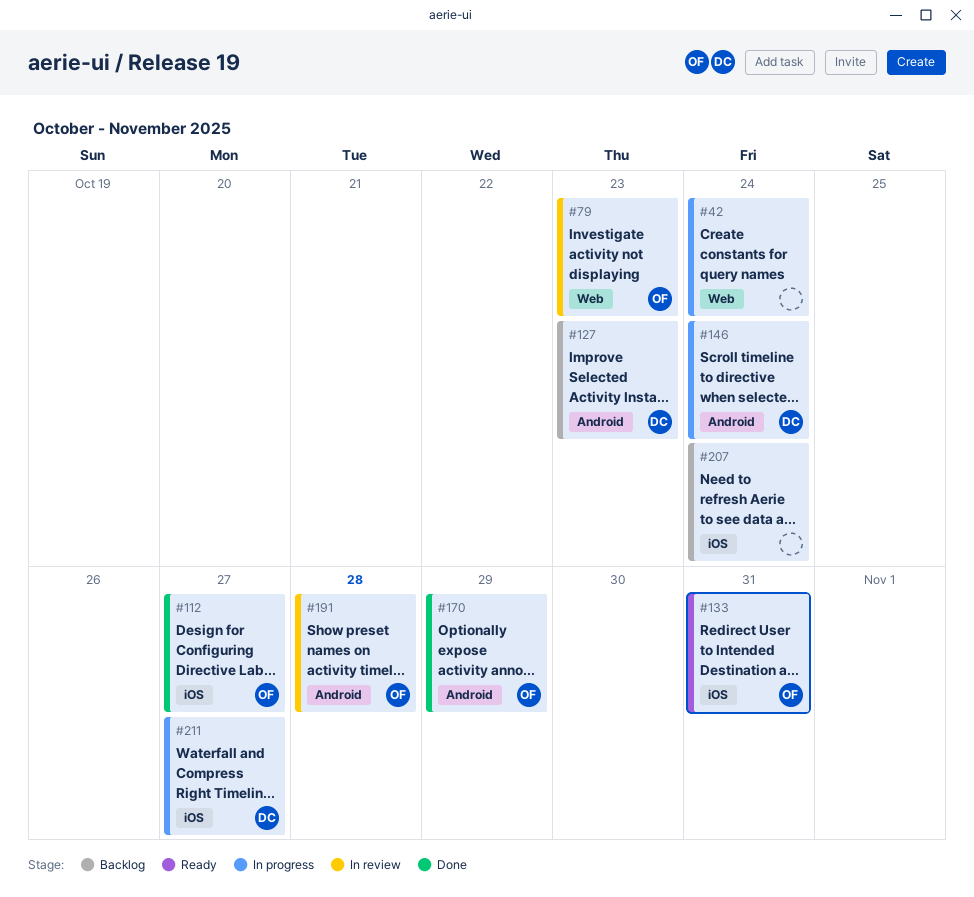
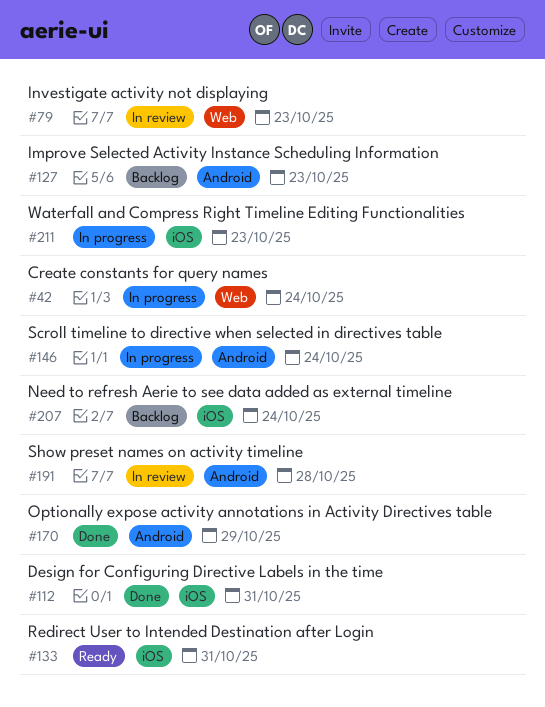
#112, due: Oct 27 -> Oct 31
#211, due: Oct 27 -> Oct 23

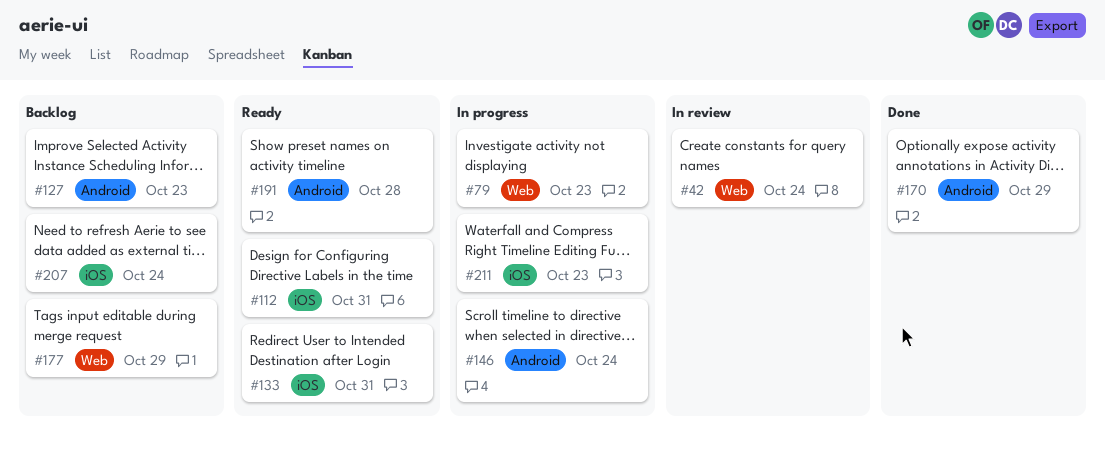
#42, status: In progress -> In review
#79, status: In review -> In progress
#112, status: Done -> Ready
#177: none -> present
#191, status: In review -> Ready

